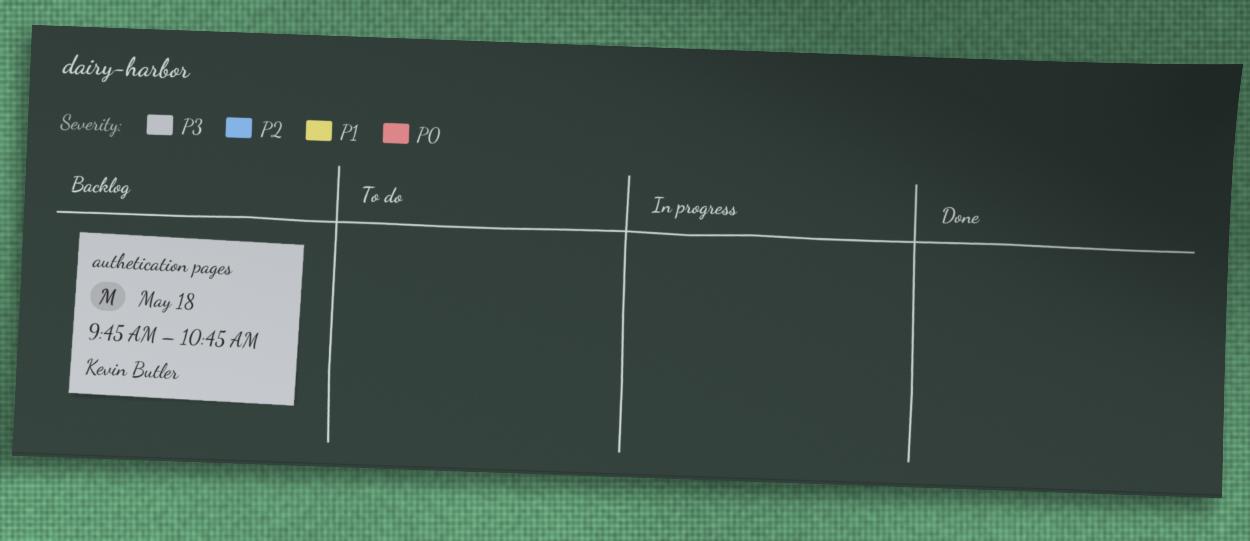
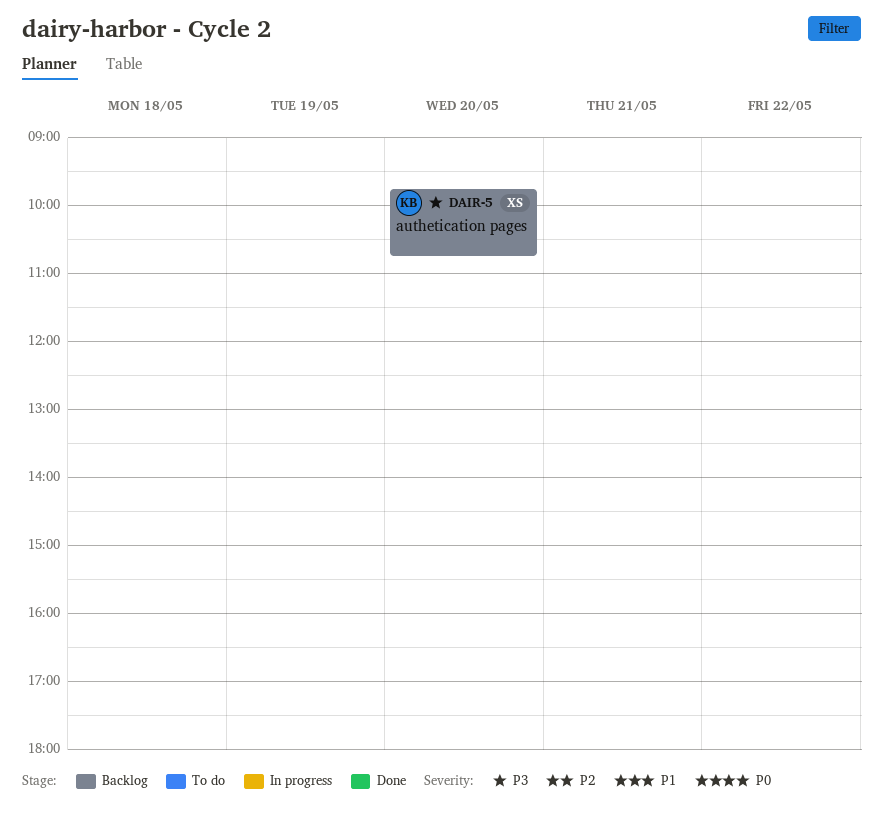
authetication pages, estimate: M -> XS
authetication pages, day: May 18 -> May 20

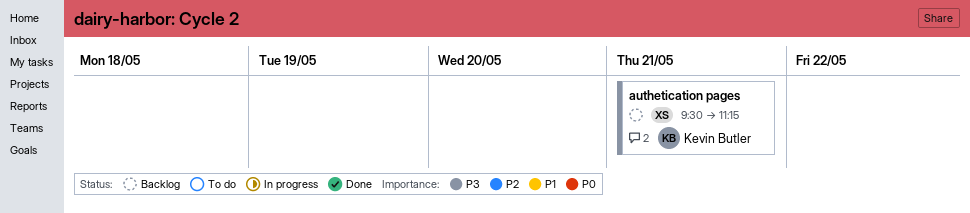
authetication pages, day: May 20 -> May 21
authetication pages, begins: 09:45 -> 09:30
authetication pages, ends: 10:45 -> 11:15

